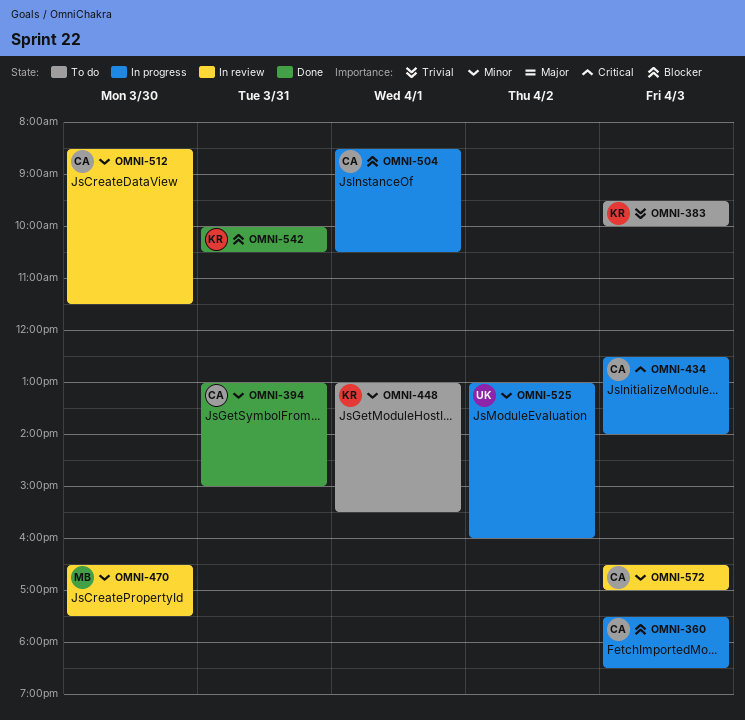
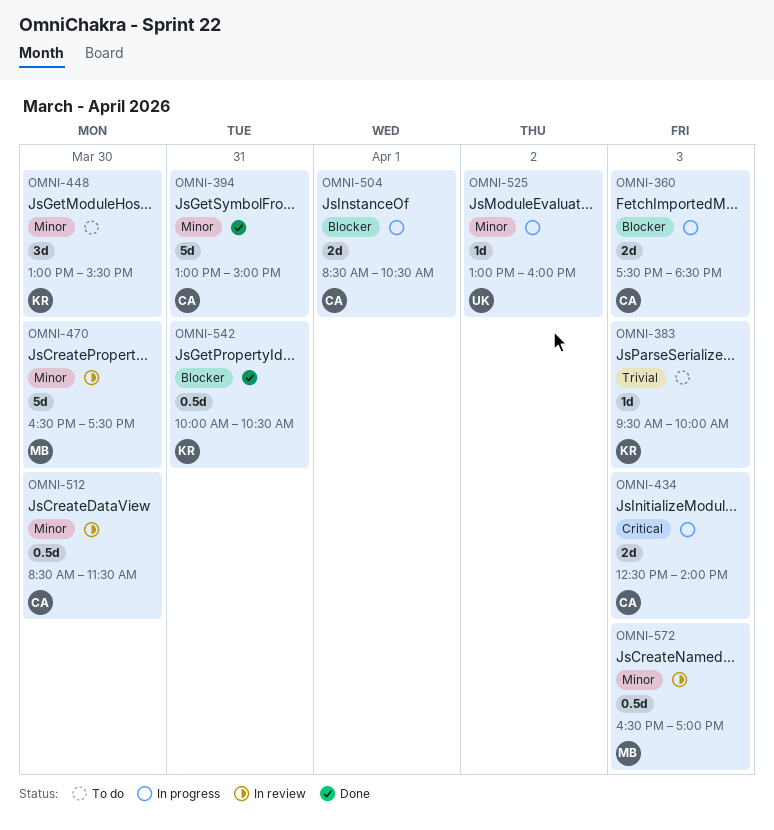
OMNI-448, day: Apr 1 -> Mar 30
OMNI-572, owner: CA -> MB

